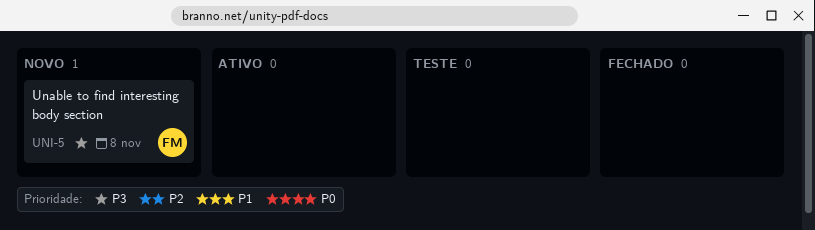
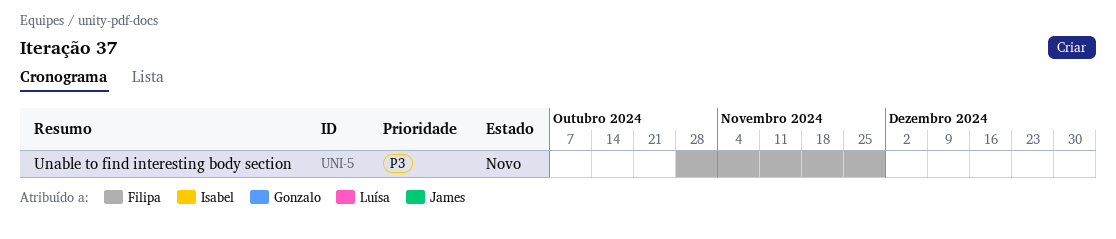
UNI-5, due: Nov 8 -> Nov 29

